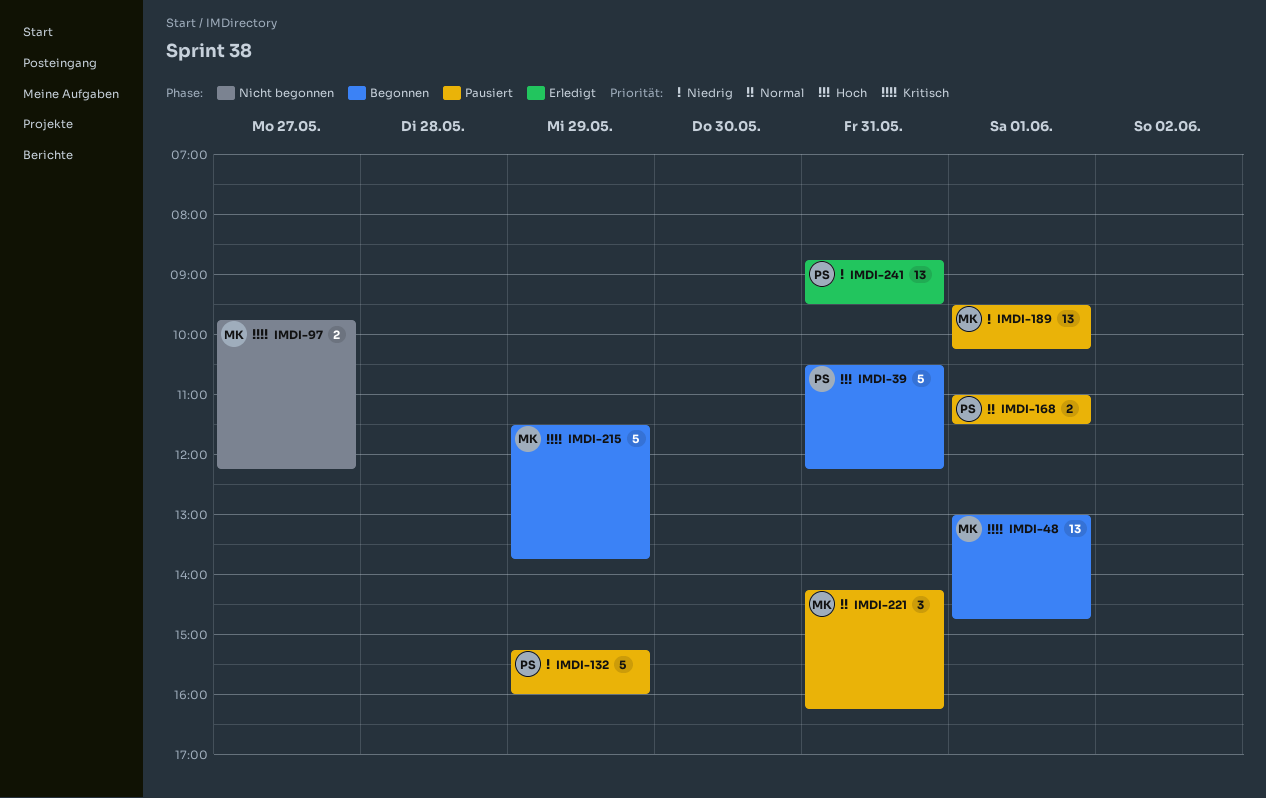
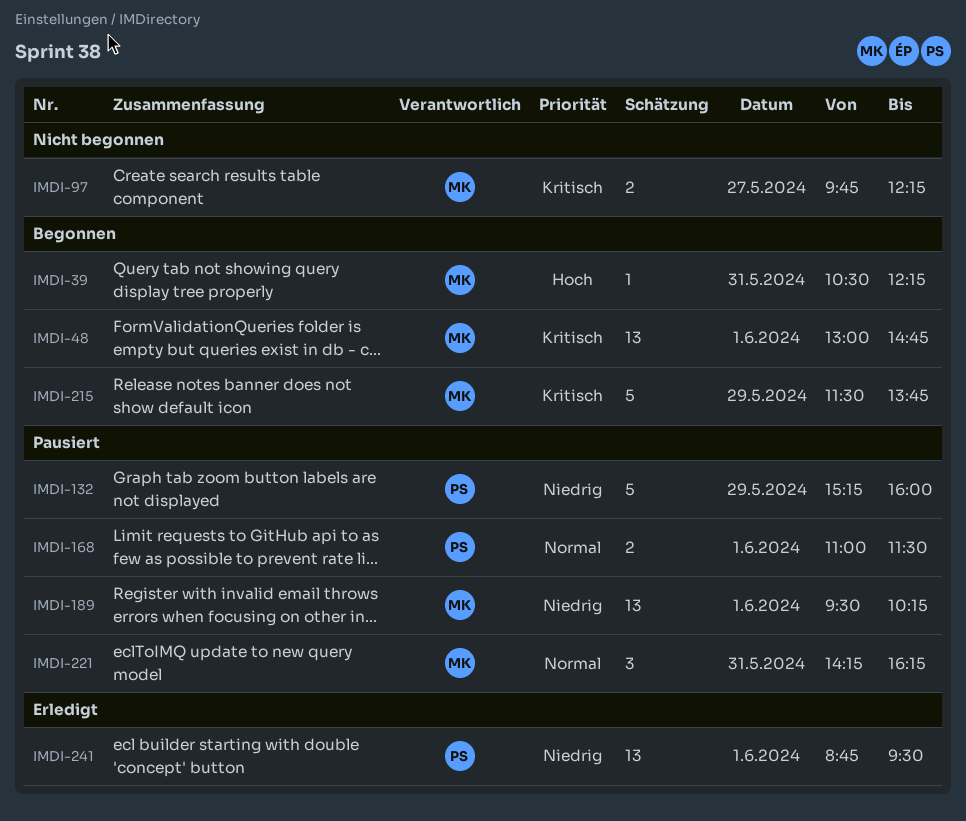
IMDI-39, owner: PS -> MK
IMDI-39, estimate: 5 -> 1
IMDI-241, day: May 31 -> Jun 1

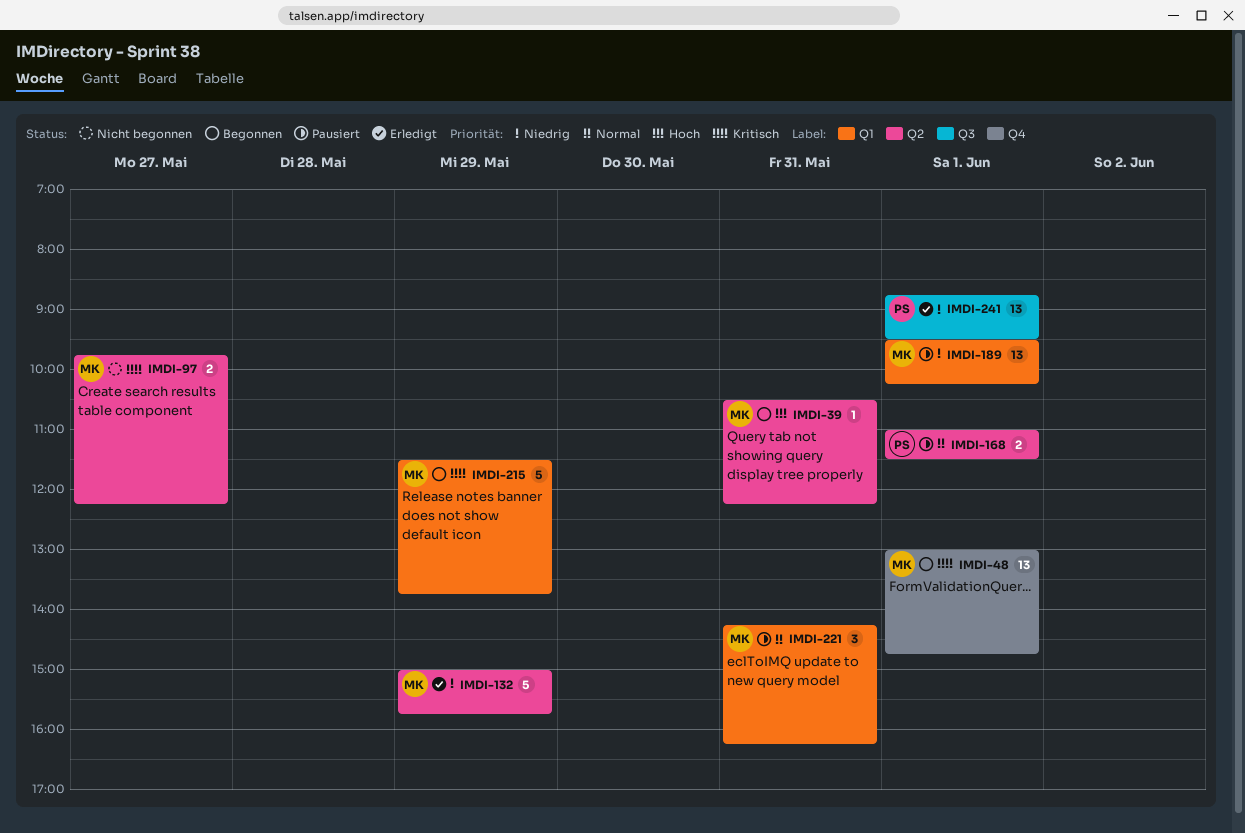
IMDI-132, status: Pausiert -> Erledigt
IMDI-132, owner: PS -> MK
IMDI-132, begins: 15:15 -> 15:00
IMDI-132, ends: 16:00 -> 15:45

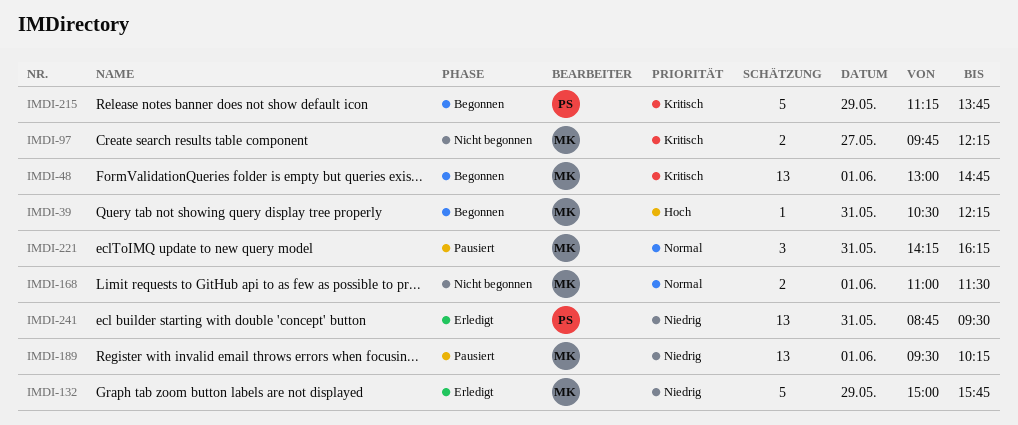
IMDI-168, status: Pausiert -> Nicht begonnen
IMDI-168, owner: PS -> MK
IMDI-215, owner: MK -> PS
IMDI-215, begins: 11:30 -> 11:15
IMDI-241, day: Jun 1 -> May 31

